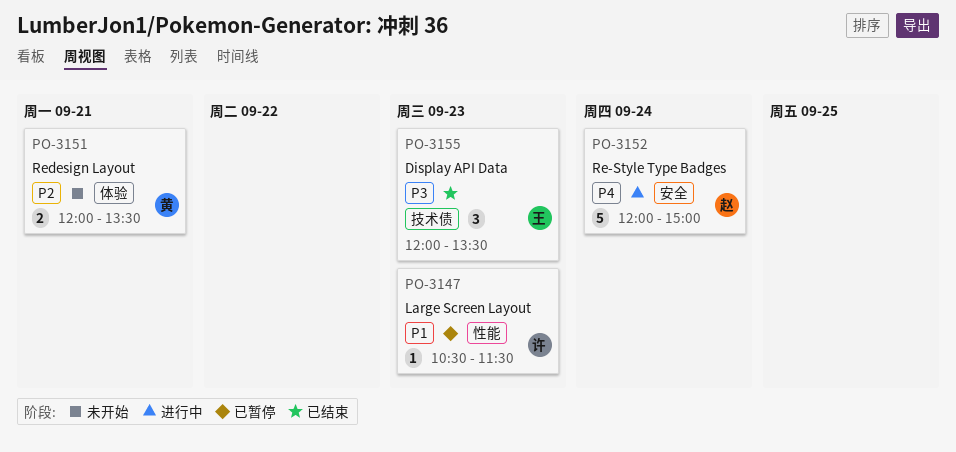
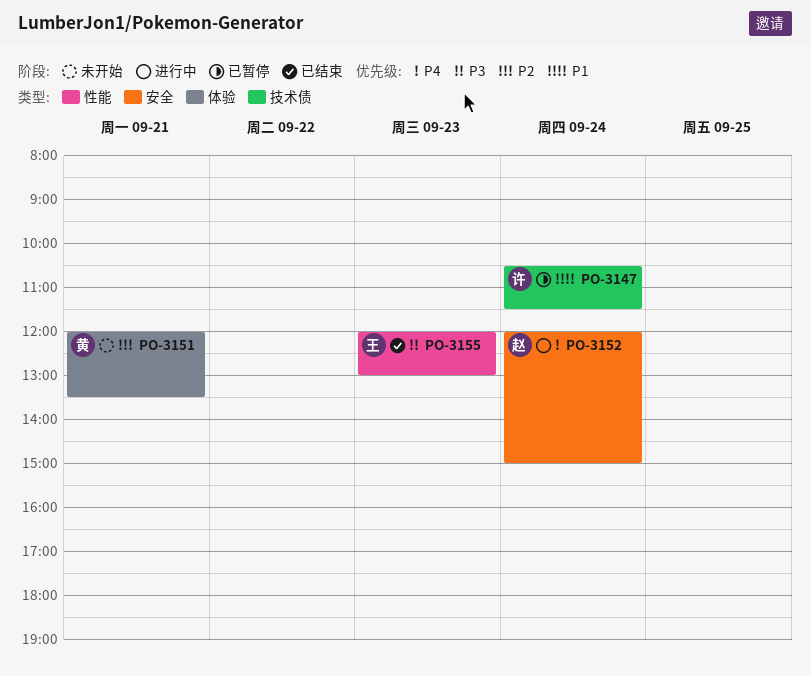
PO-3147, label: 性能 -> 技术债
PO-3147, day: Sep 23 -> Sep 24
PO-3155, label: 技术债 -> 性能
PO-3155, ends: 13:30 -> 13:00

